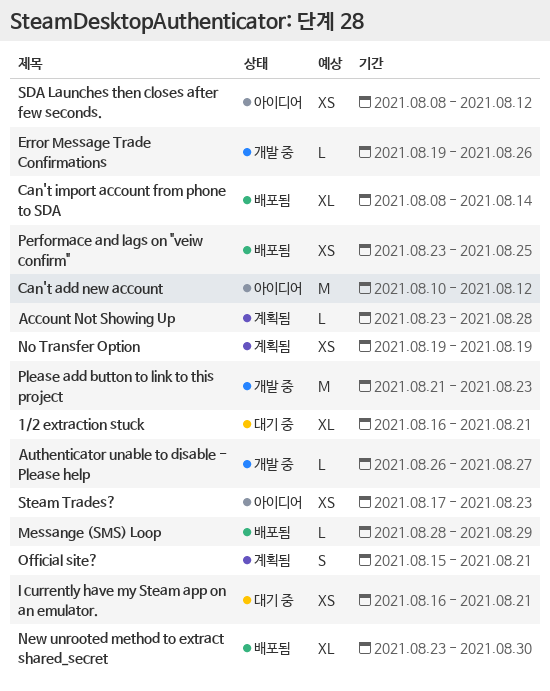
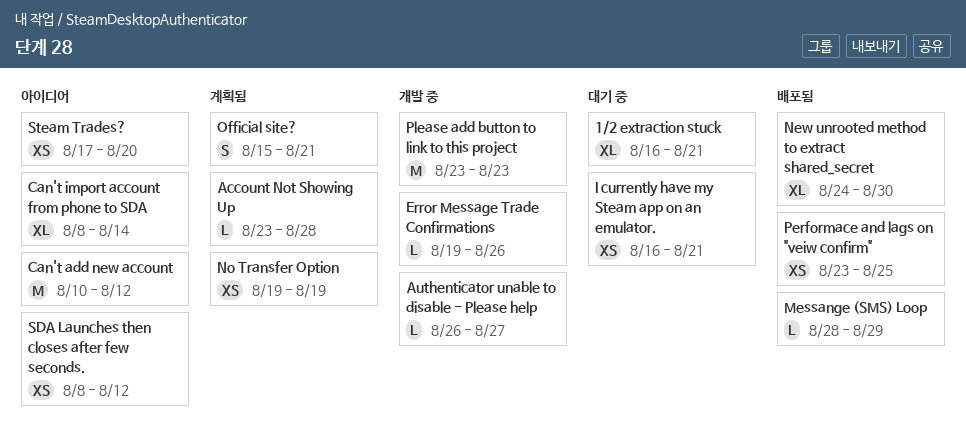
Can't import account from phone to SDA, status: 배포됨 -> 아이디어
New unrooted method to extract shared_secret, start: Aug 23 -> Aug 24
Please add button to link to this project, start: Aug 21 -> Aug 23
Steam Trades?, due: Aug 23 -> Aug 20

